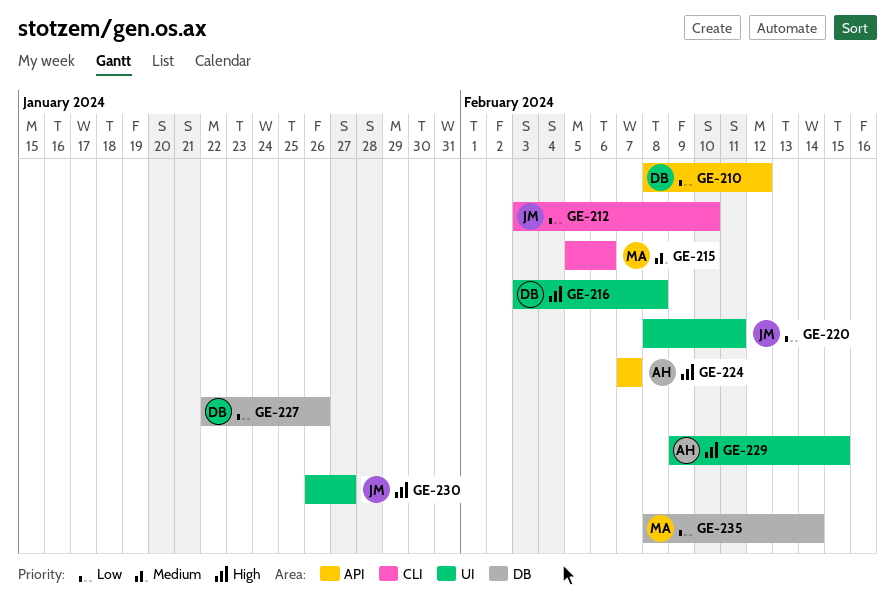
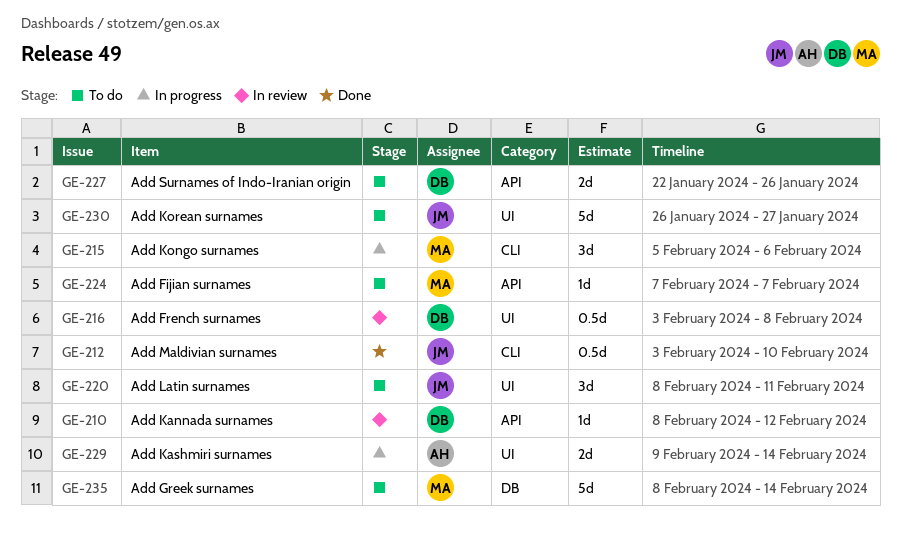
GE-224, owner: AH -> MA
GE-227, label: DB -> API
GE-229, due: Feb 15 -> Feb 14

